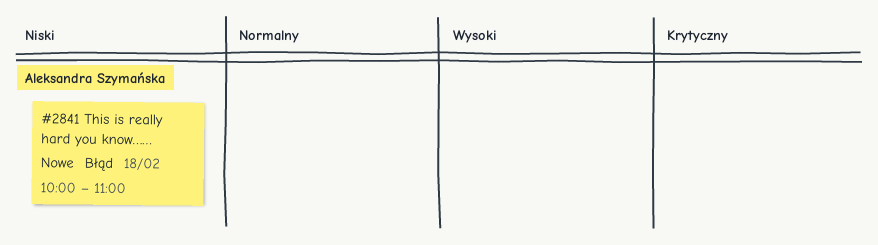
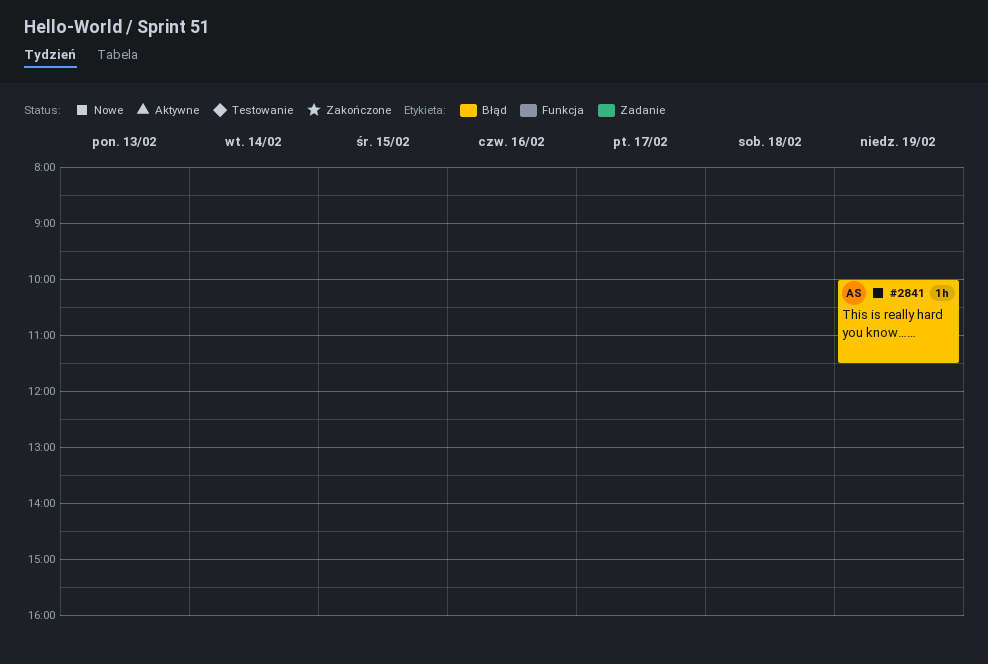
#2841, day: Feb 18 -> Feb 19
#2841, ends: 11:00 -> 11:30

